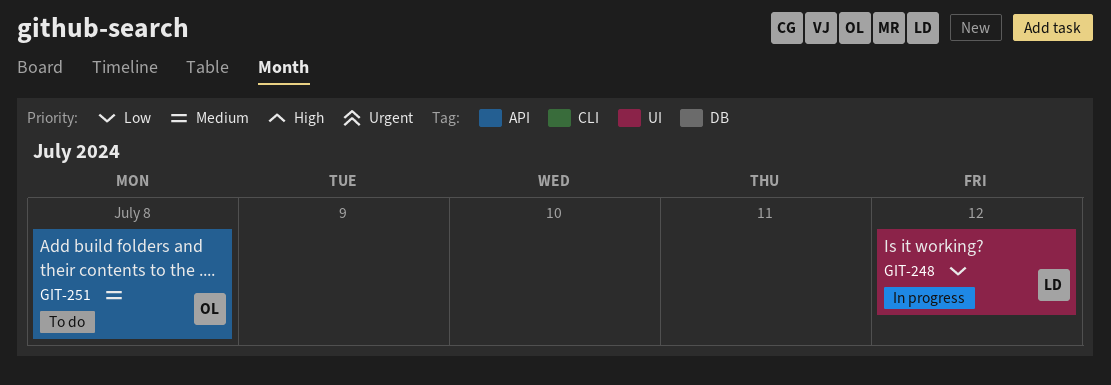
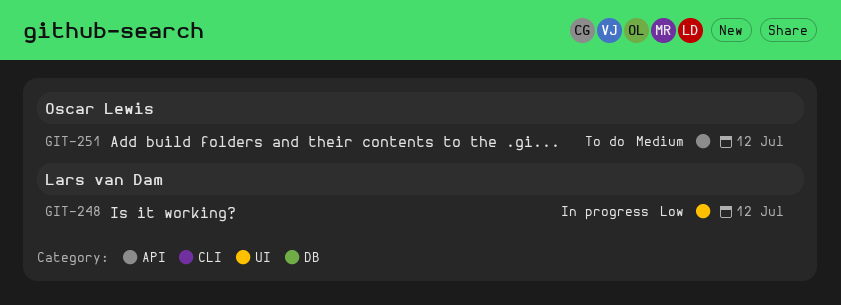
GIT-251, due: Jul 8 -> Jul 12

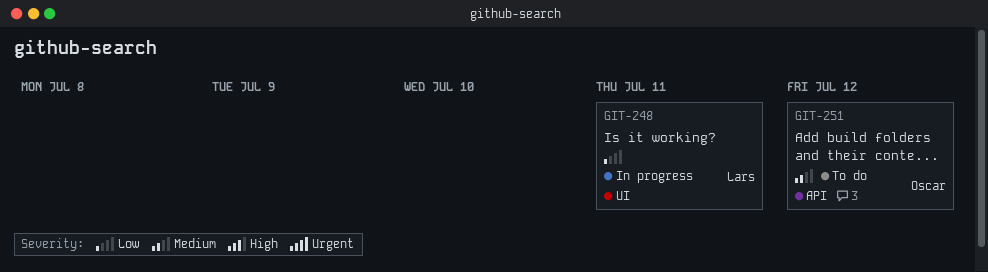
GIT-248, due: Jul 12 -> Jul 11

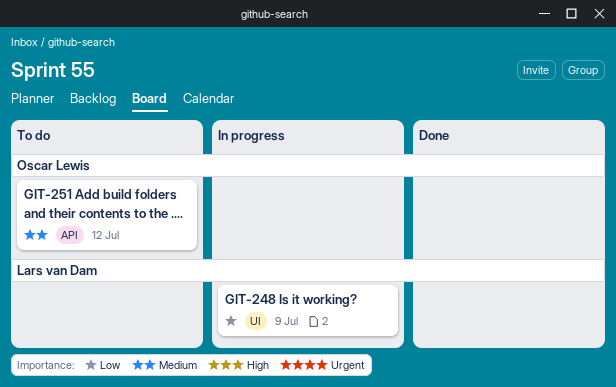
GIT-248, due: Jul 11 -> Jul 9

